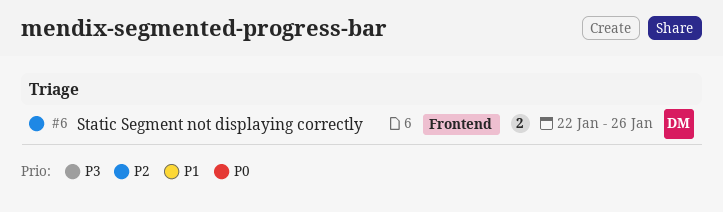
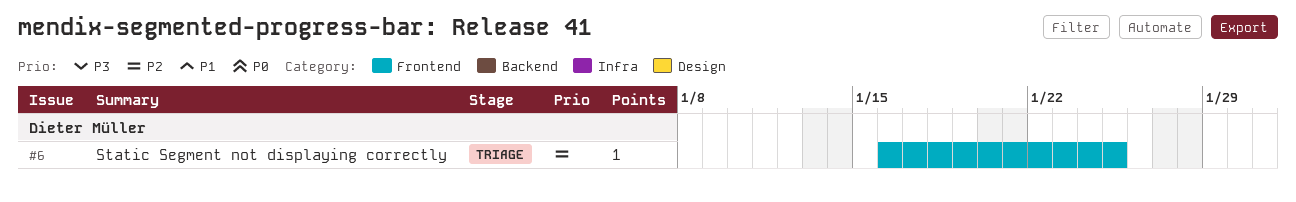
#6, estimate: 2 -> 1
#6, start: Jan 22 -> Jan 16
#6, due: Jan 26 -> Jan 25

